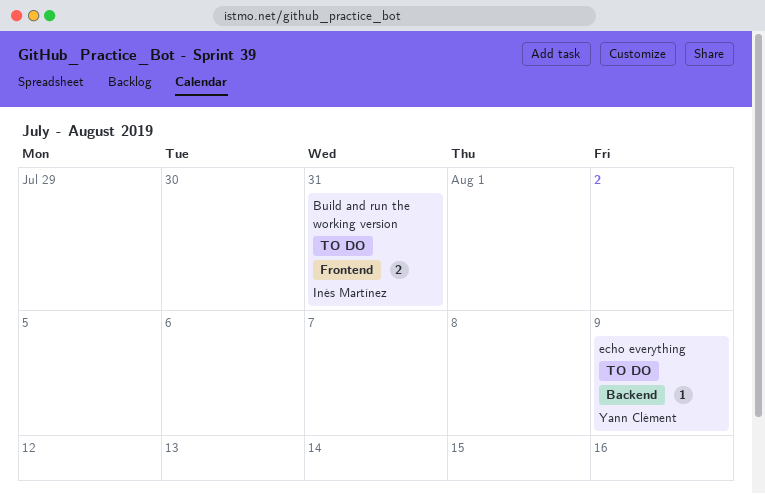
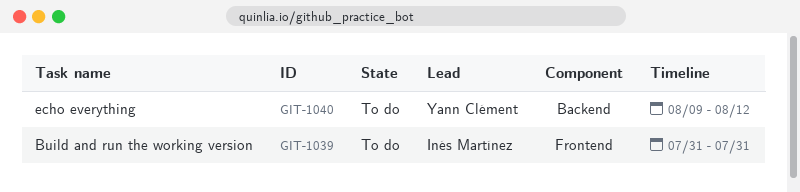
echo everything, due: Aug 9 -> Aug 12

